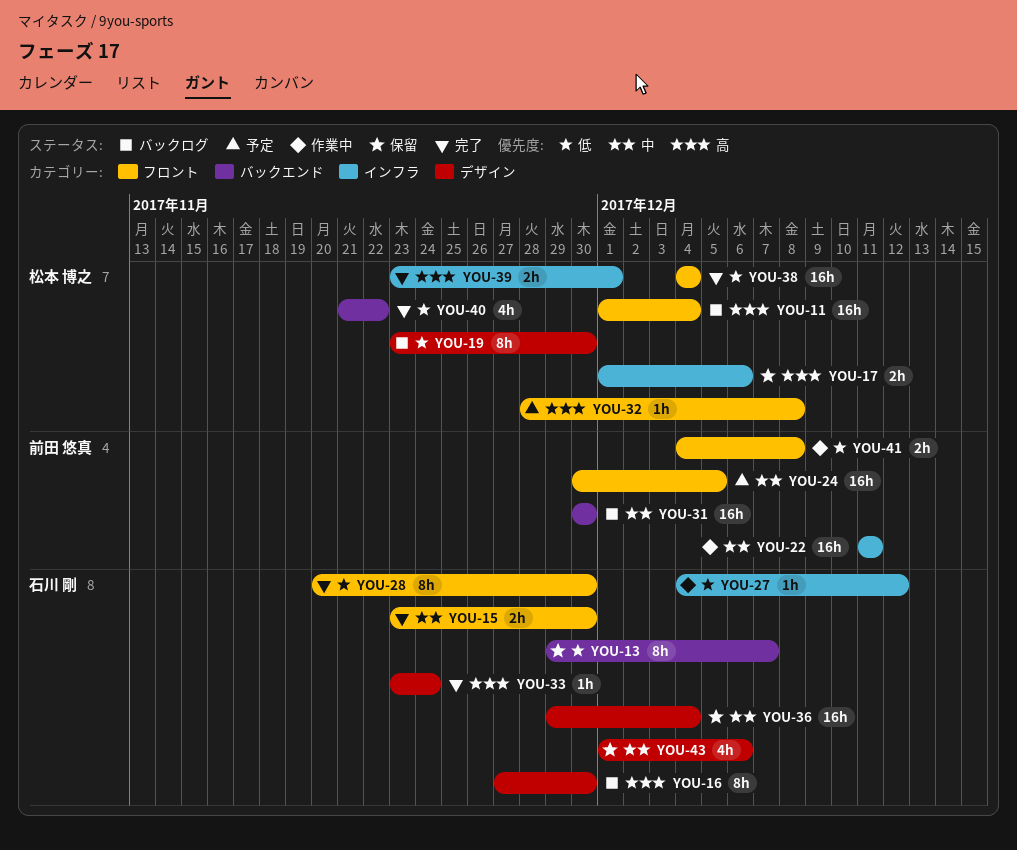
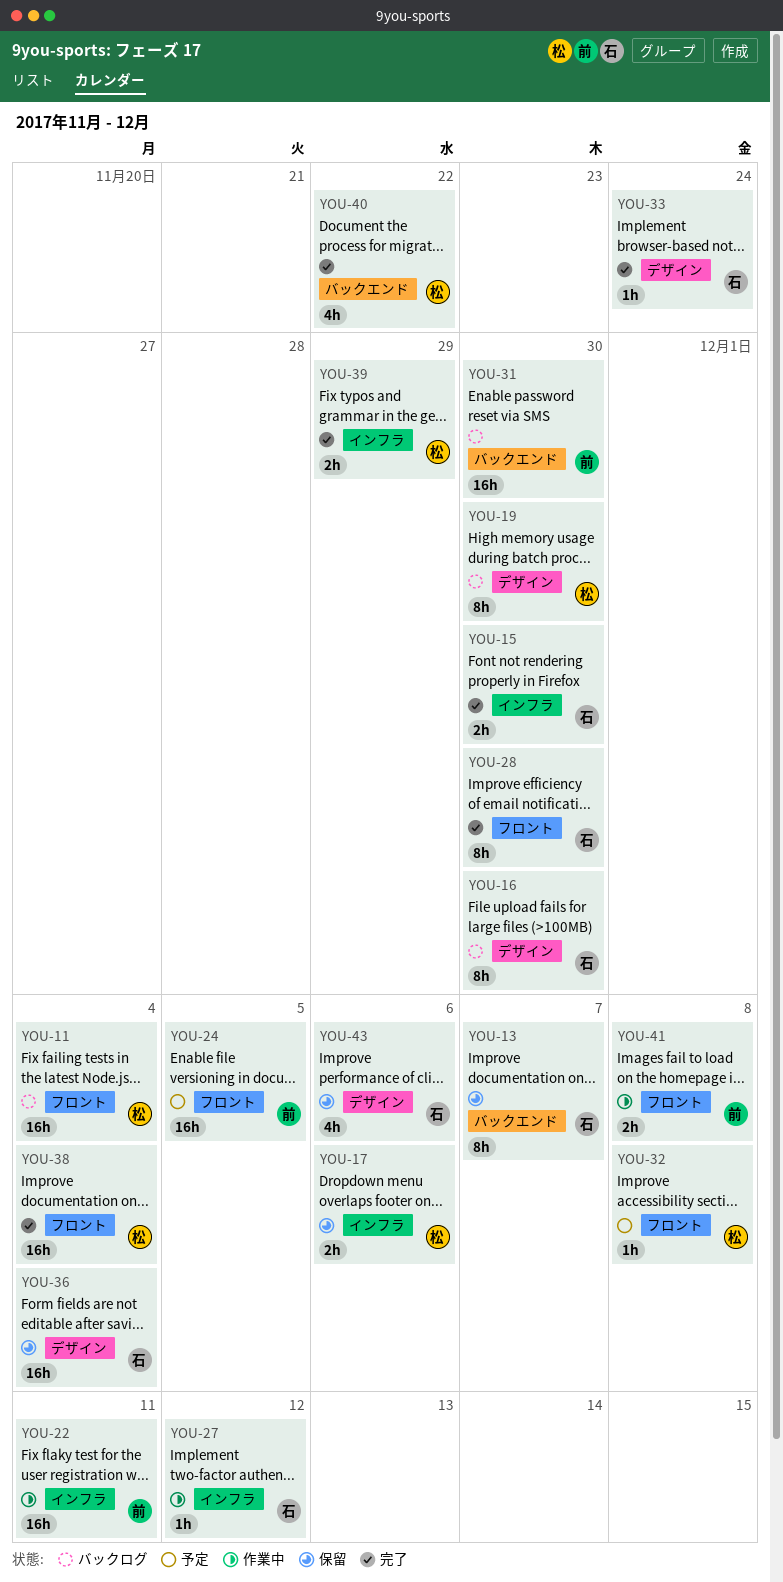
YOU-15, label: フロント -> インフラ
YOU-39, due: Dec 1 -> Nov 29

